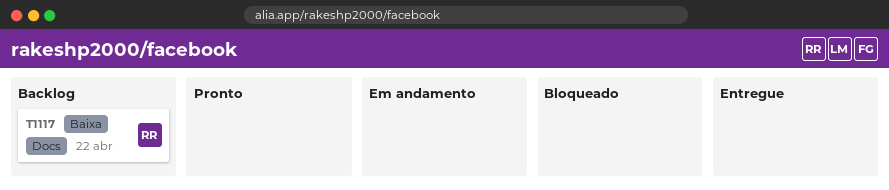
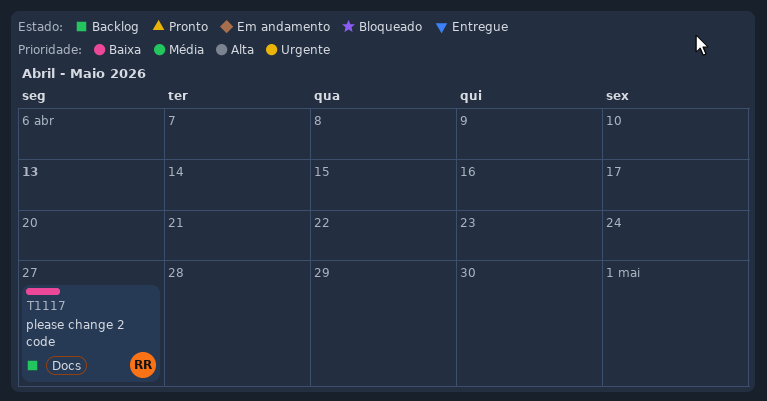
T1117, due: Apr 22 -> Apr 27

